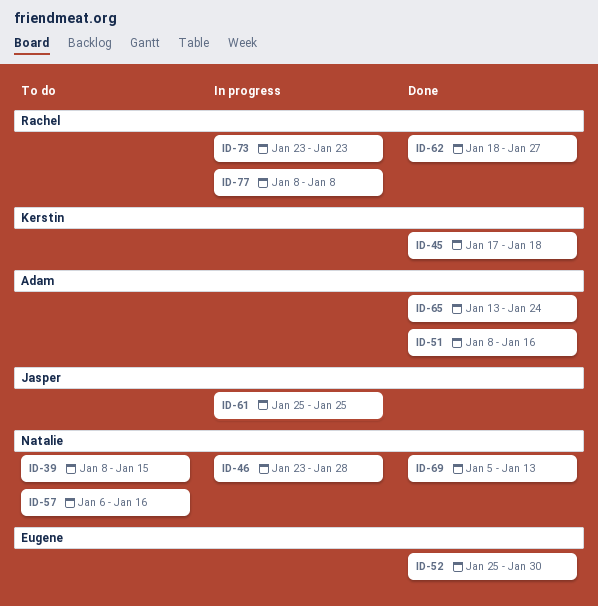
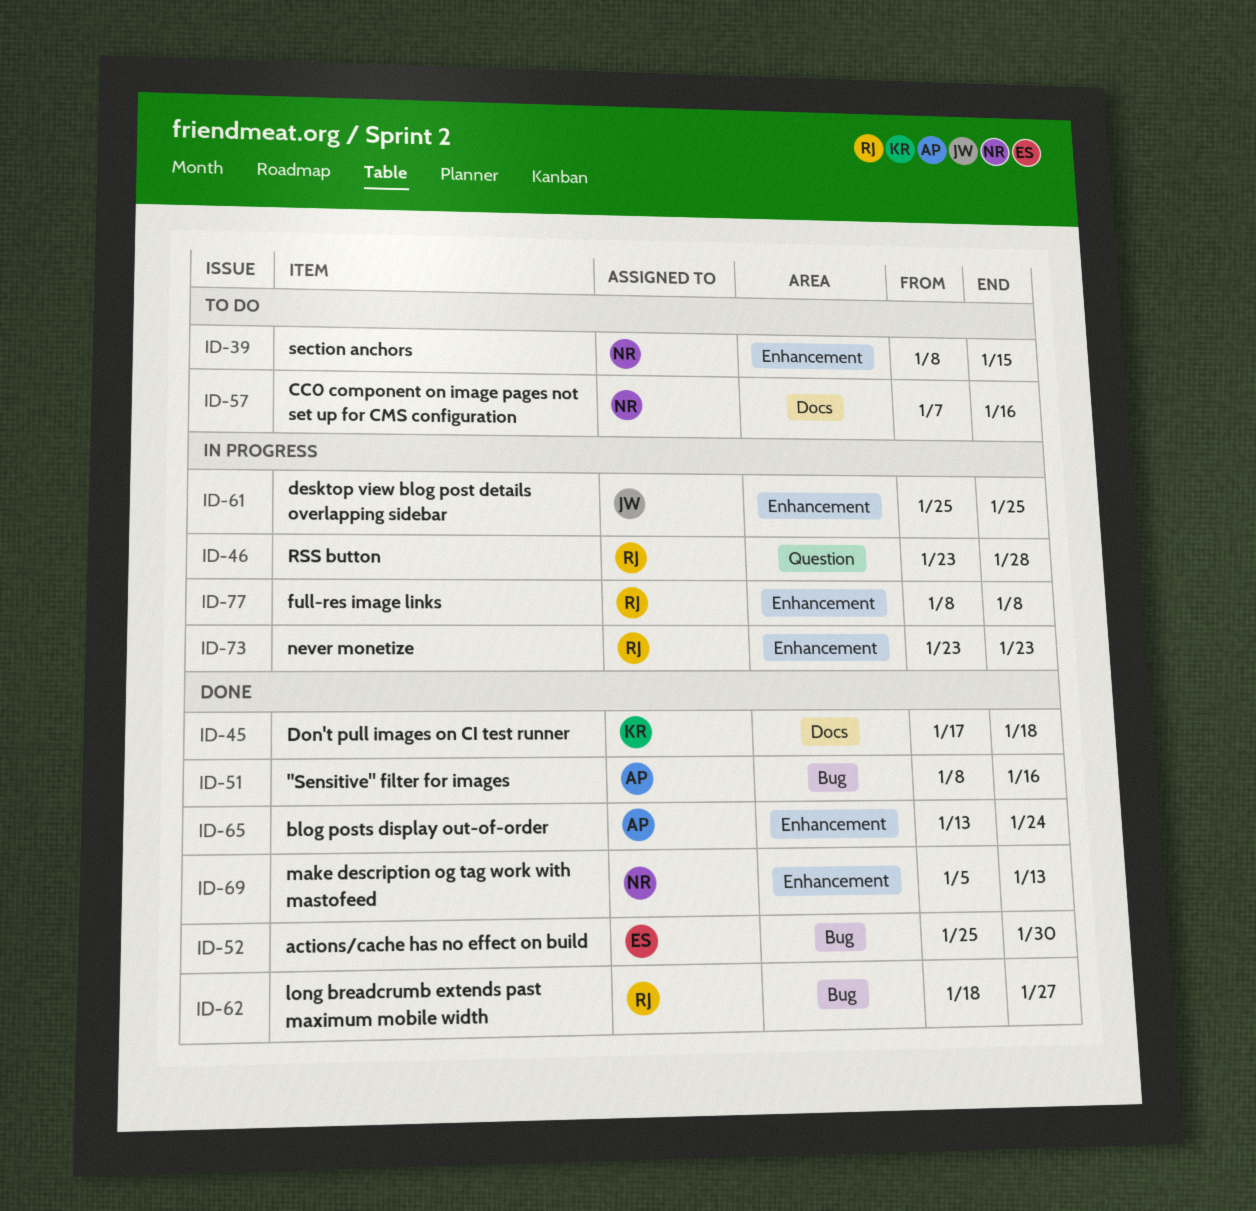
ID-46, owner: Natalie -> Rachel
ID-57, start: Jan 6 -> Jan 7

